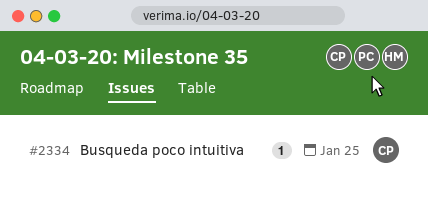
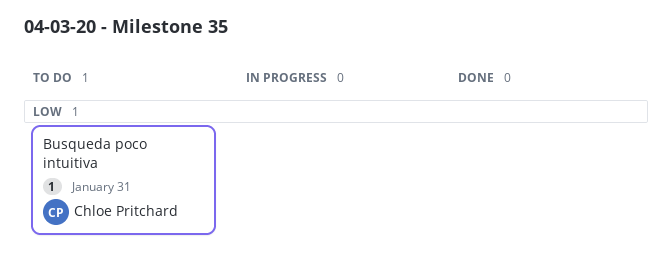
Busqueda poco intuitiva, due: Jan 25 -> Jan 31

